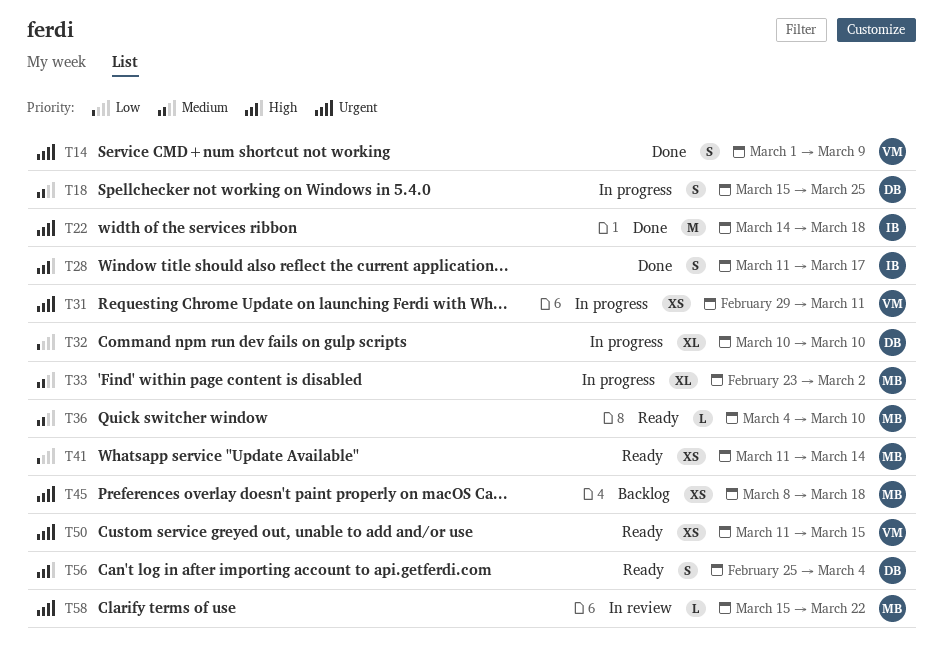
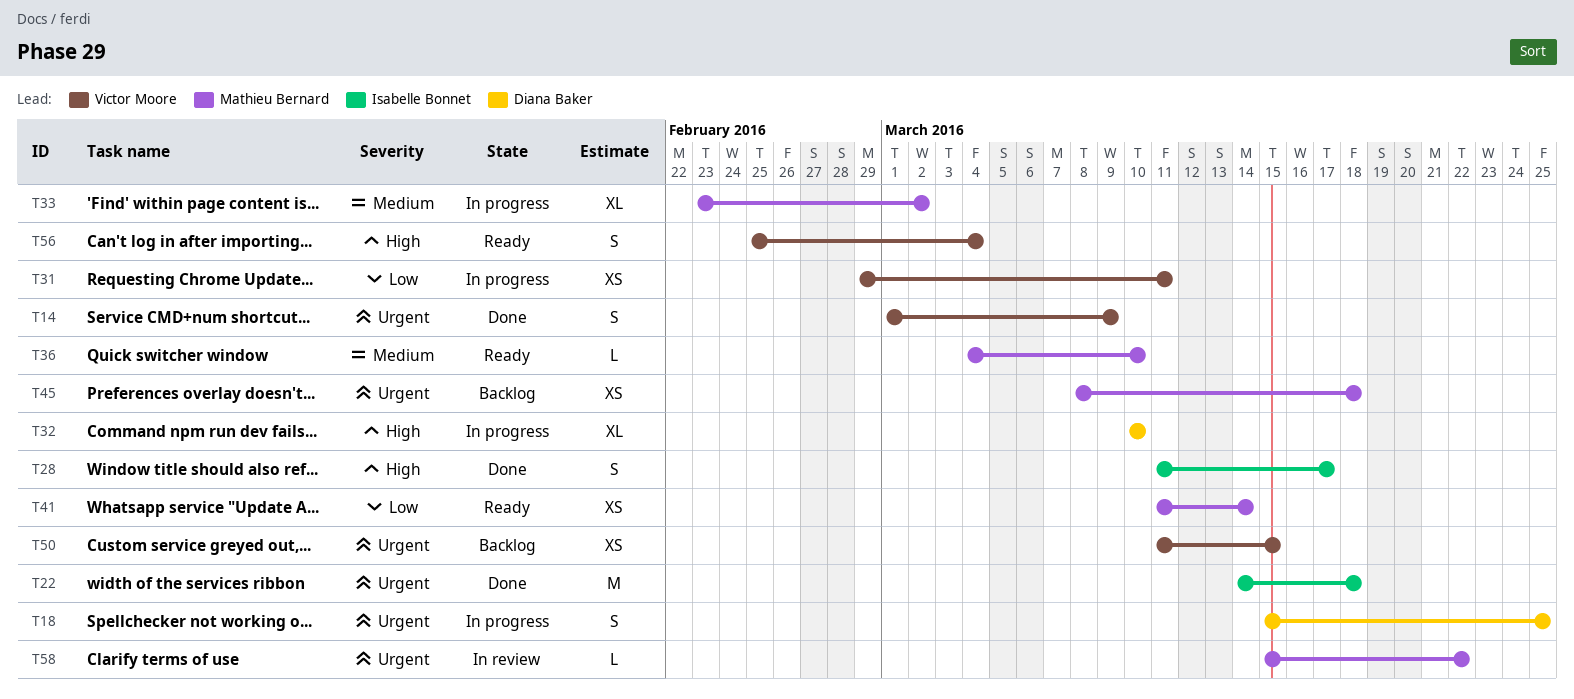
T18, priority: Medium -> Urgent
T31, priority: Urgent -> Low
T32, priority: Low -> High
T50, status: Ready -> Backlog
T56, owner: Diana Baker -> Victor Moore

